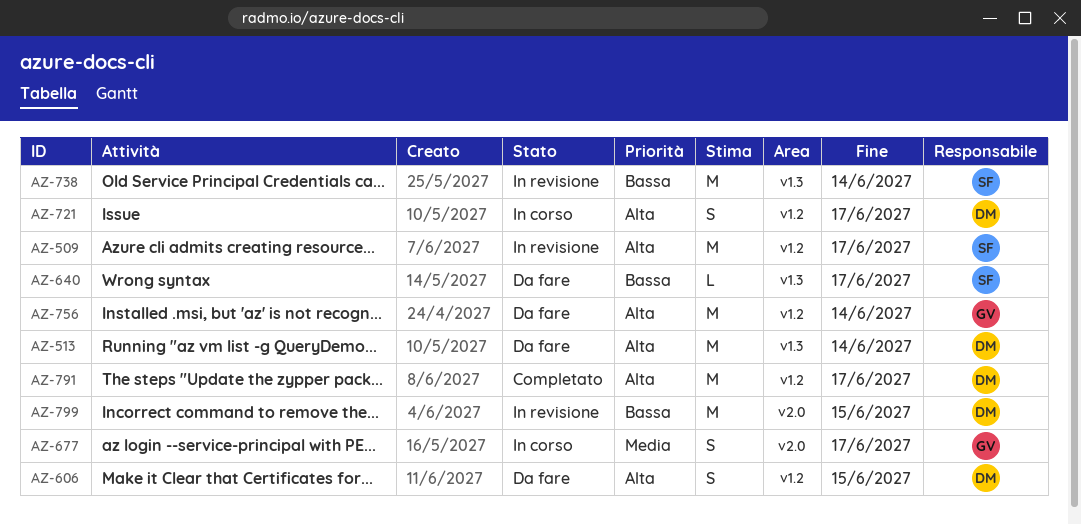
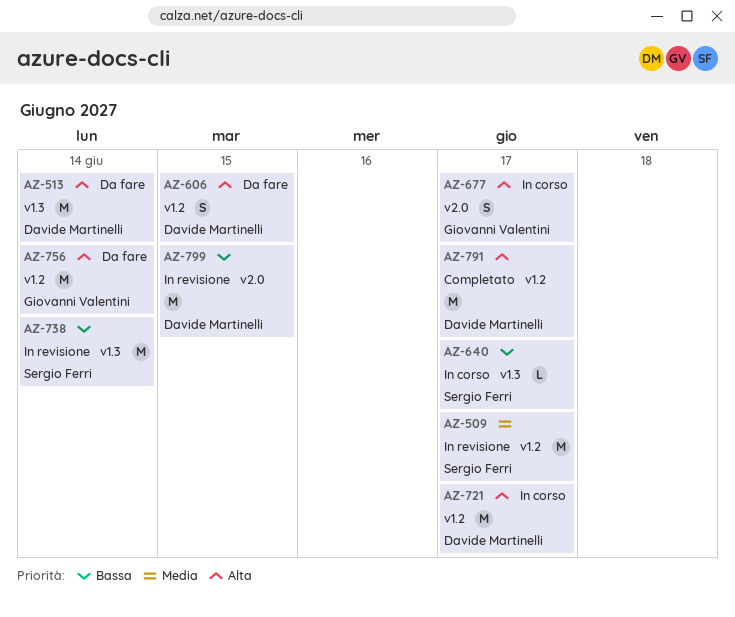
AZ-509, priority: Alta -> Media
AZ-640, status: Da fare -> In corso
AZ-677, priority: Media -> Alta
AZ-721, estimate: S -> M

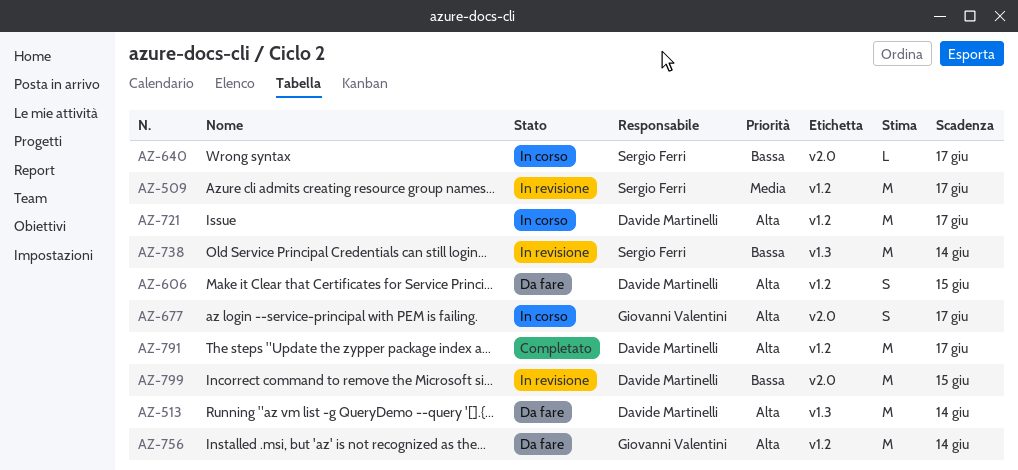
AZ-640, label: v1.3 -> v2.0

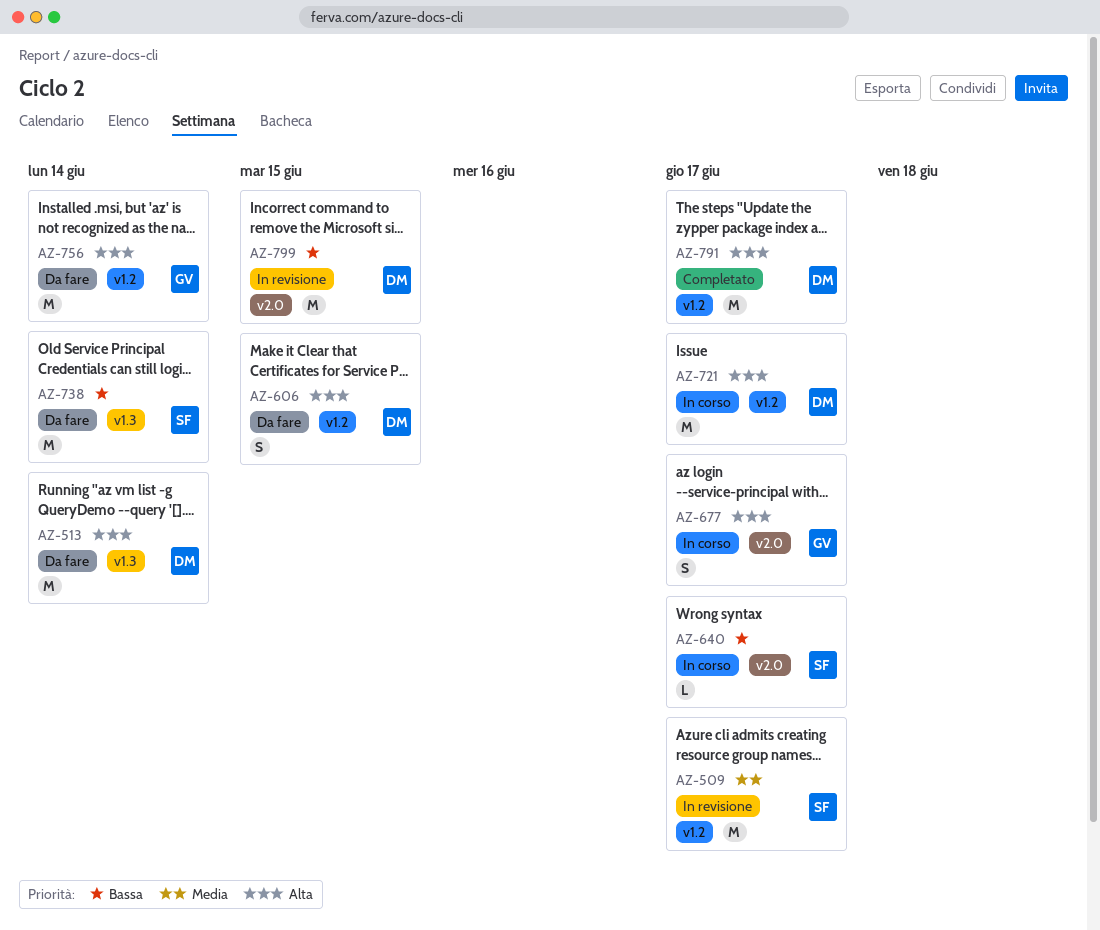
AZ-738, status: In revisione -> Da fare

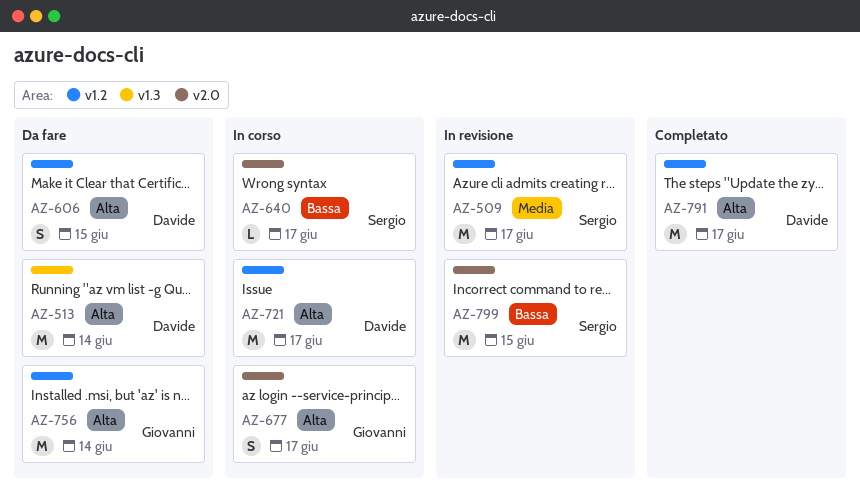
AZ-738: present -> none
AZ-799, owner: Davide -> Sergio

